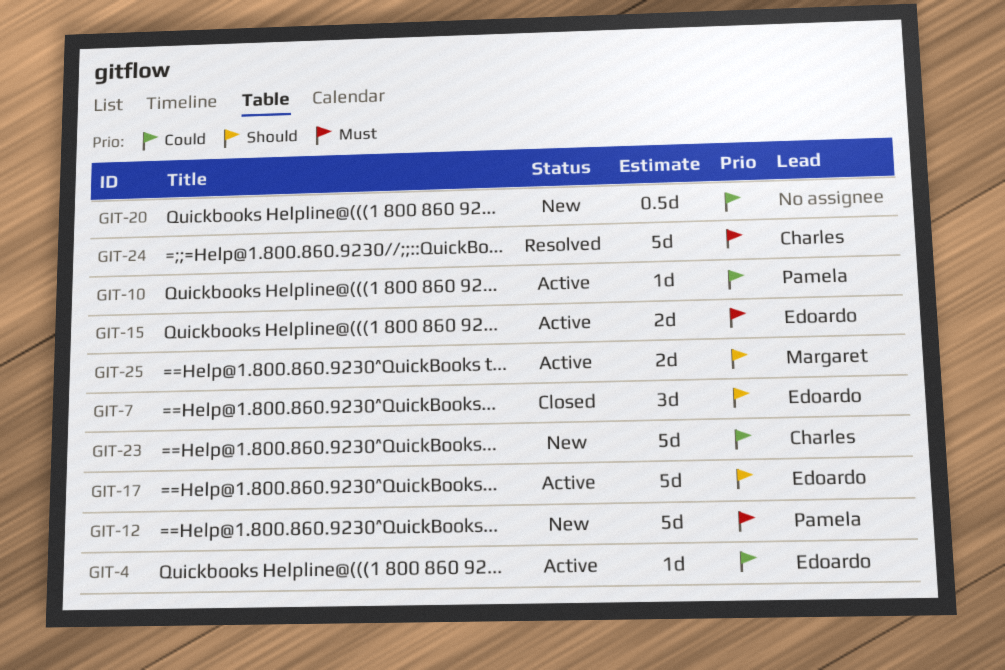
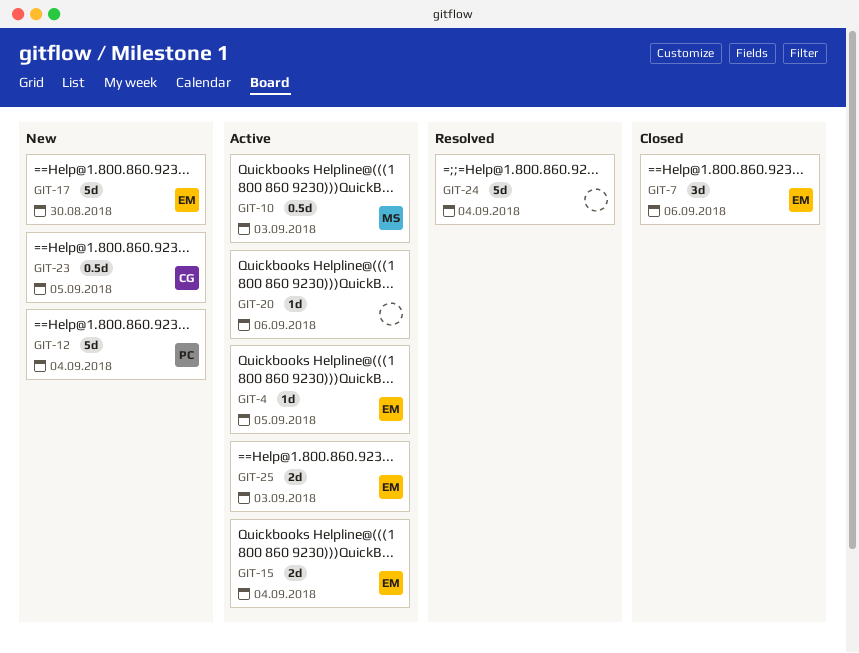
GIT-10, owner: Pamela -> Margaret
GIT-10, estimate: 1d -> 0.5d
GIT-17, status: Active -> New
GIT-20, status: New -> Active
GIT-20, estimate: 0.5d -> 1d
GIT-23, estimate: 5d -> 0.5d
GIT-24, owner: Charles -> none
GIT-25, owner: Margaret -> Edoardo

